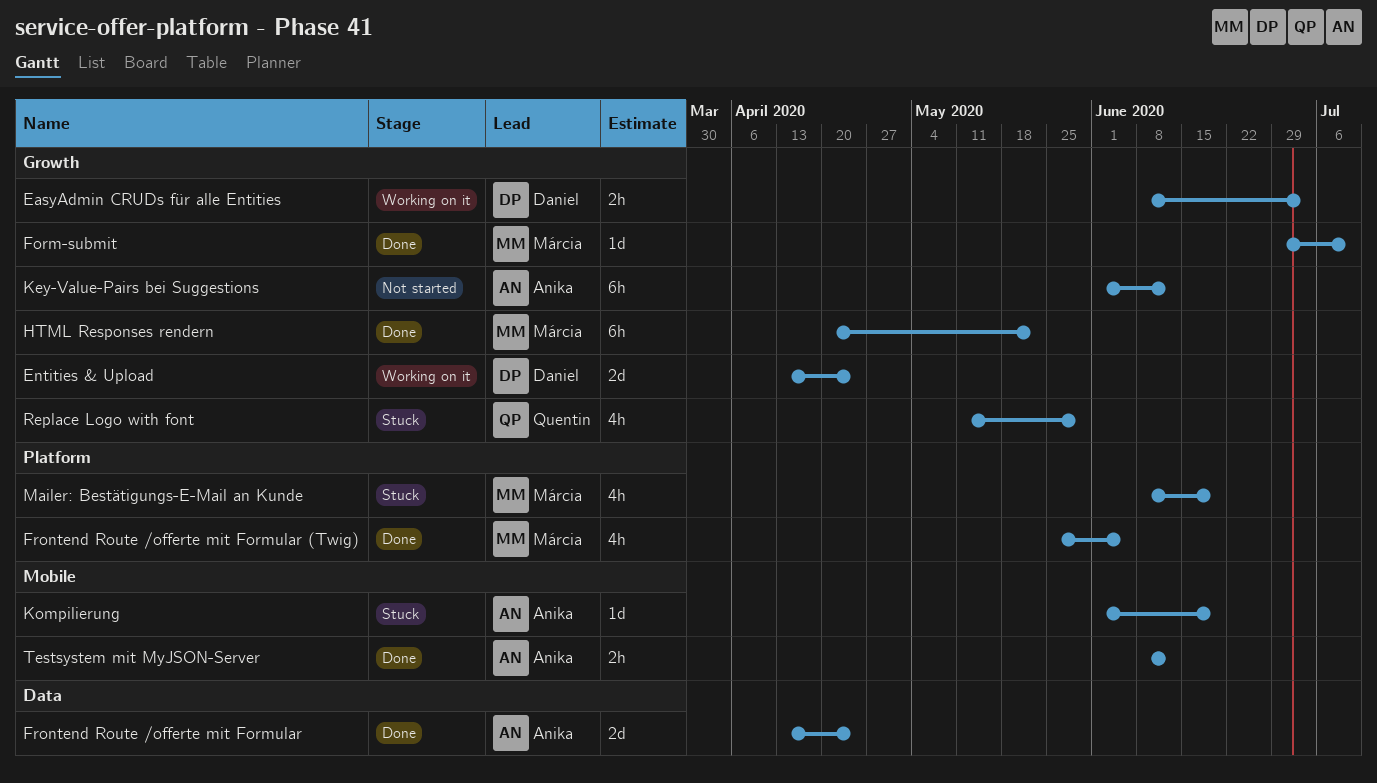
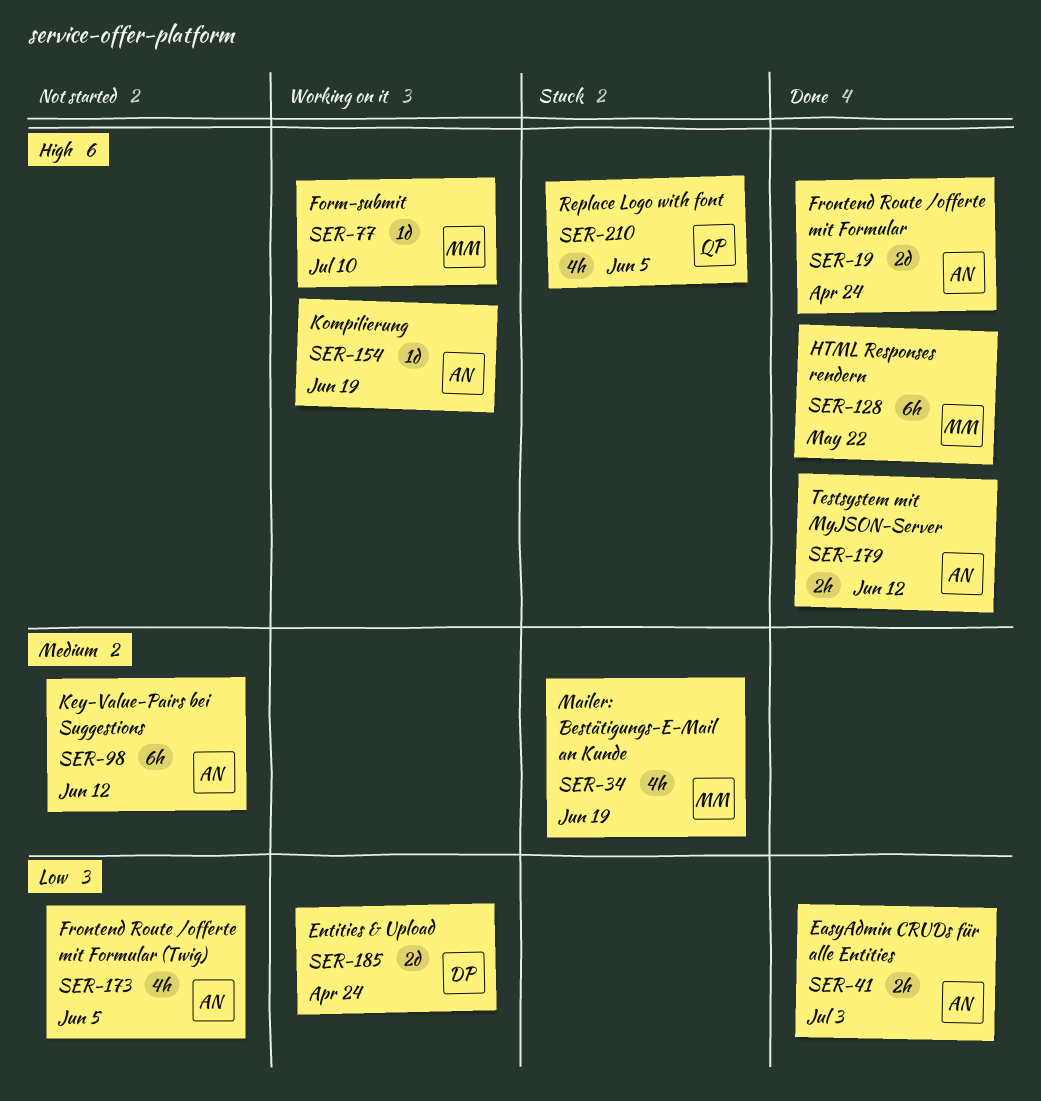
EasyAdmin CRUDs für alle Entities, status: Working on it -> Done
EasyAdmin CRUDs für alle Entities, owner: Daniel -> Anika
Form-submit, status: Done -> Working on it
Frontend Route /offerte mit Formular (Twig), status: Done -> Not started
Frontend Route /offerte mit Formular (Twig), owner: Márcia -> Anika
Kompilierung, status: Stuck -> Working on it
Replace Logo with font, due: May 29 -> Jun 5

